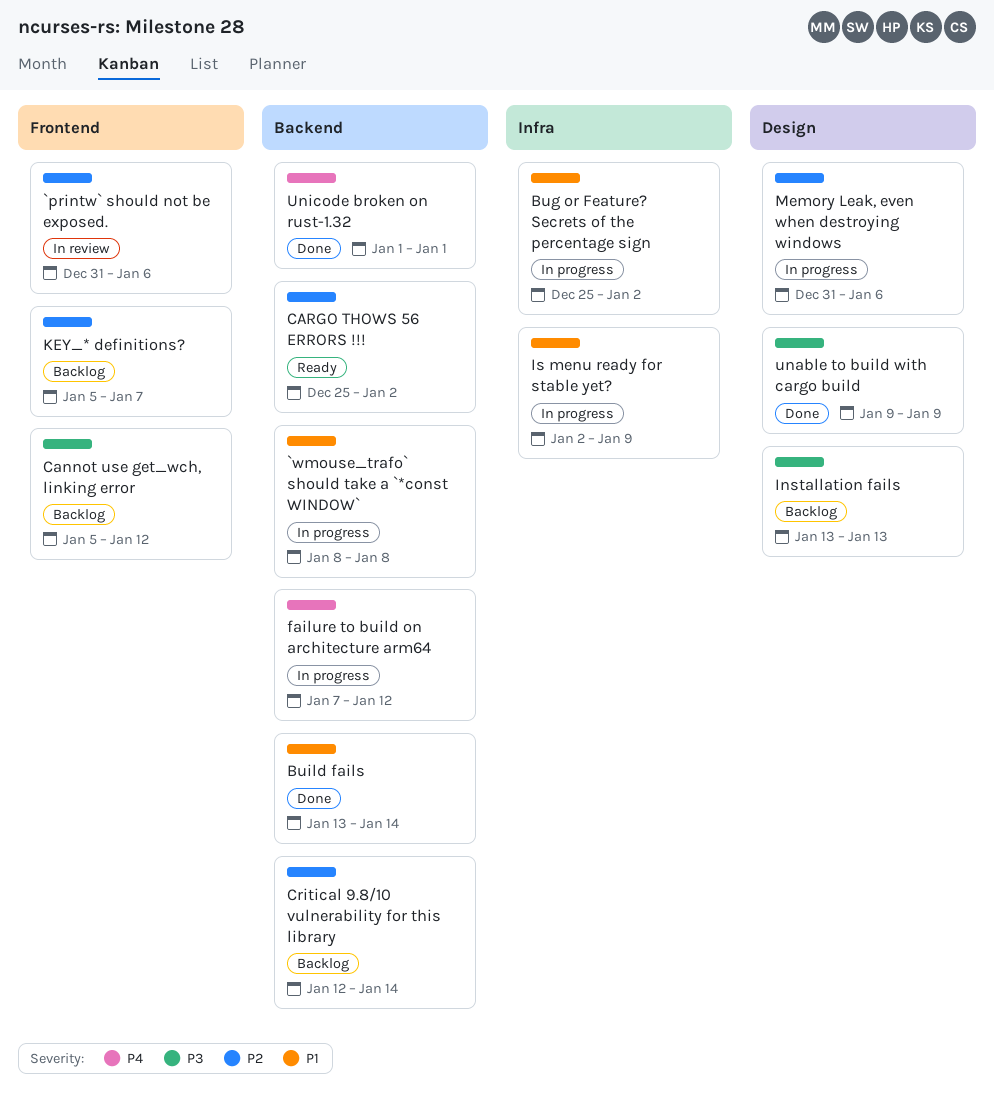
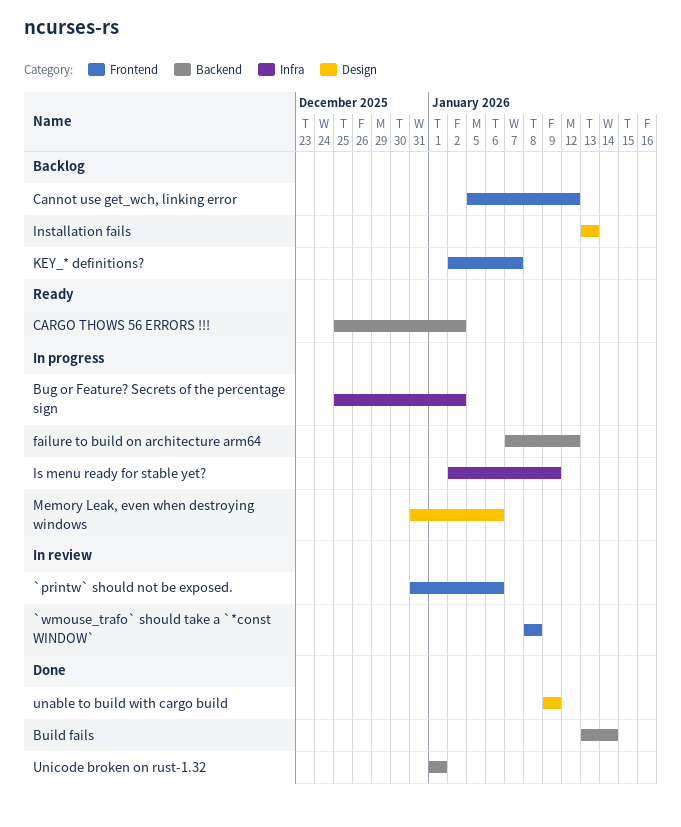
`wmouse_trafo` should take a `*const WINDOW`, status: In progress -> In review
`wmouse_trafo` should take a `*const WINDOW`, label: Backend -> Frontend
Critical 9.8/10 vulnerability for this library: present -> none
KEY_* definitions?, start: Jan 5 -> Jan 2

